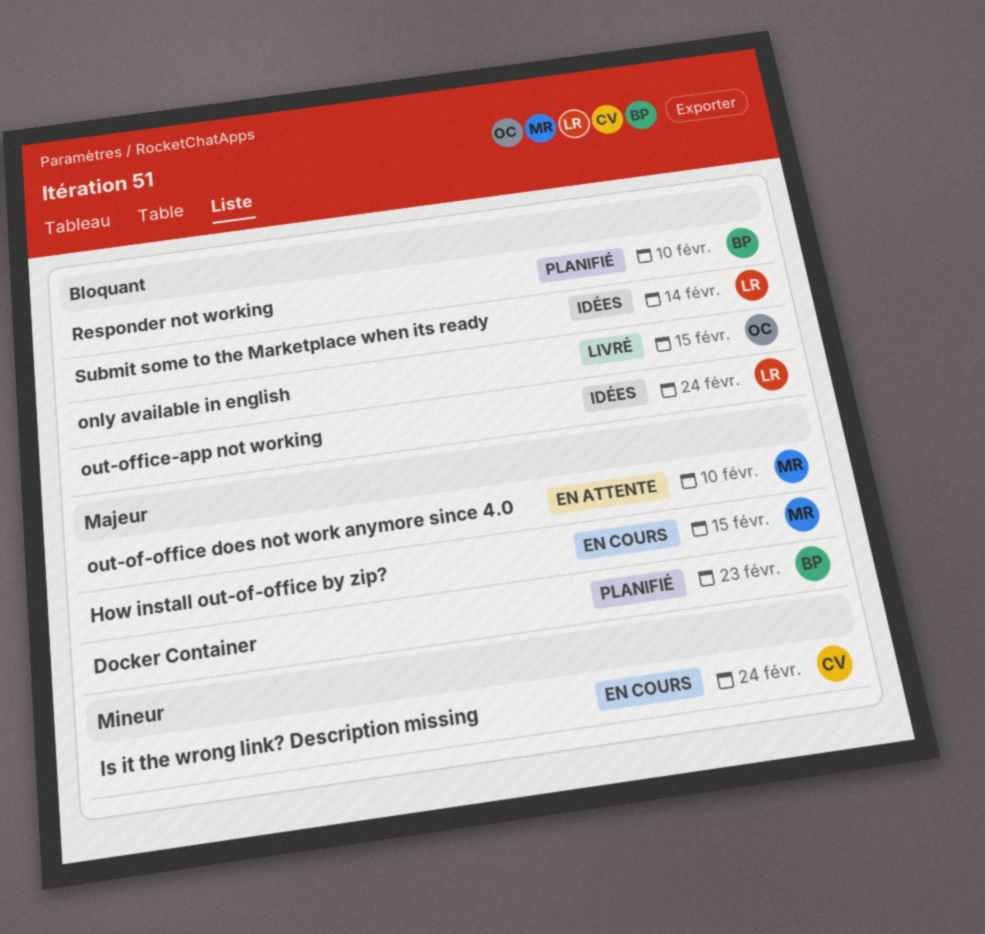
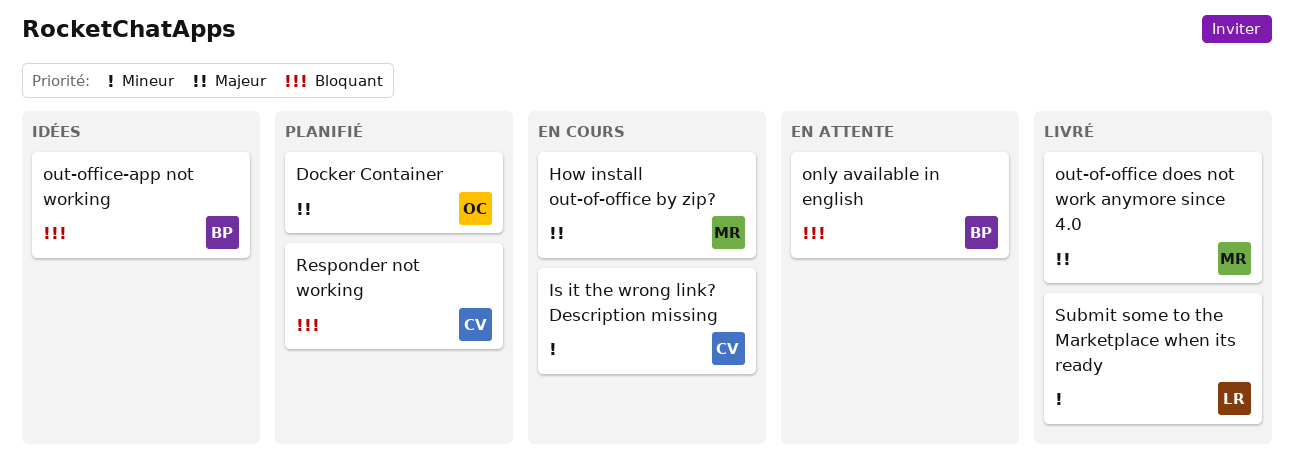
Docker Container, owner: BP -> OC
only available in english, status: Livré -> En attente
only available in english, owner: OC -> BP
out-of-office does not work anymore since 4.0, status: En attente -> Livré
out-office-app not working, owner: LR -> BP
Responder not working, owner: BP -> CV
Submit some to the Marketplace when its ready, status: Idées -> Livré
Submit some to the Marketplace when its ready, priority: Bloquant -> Mineur

